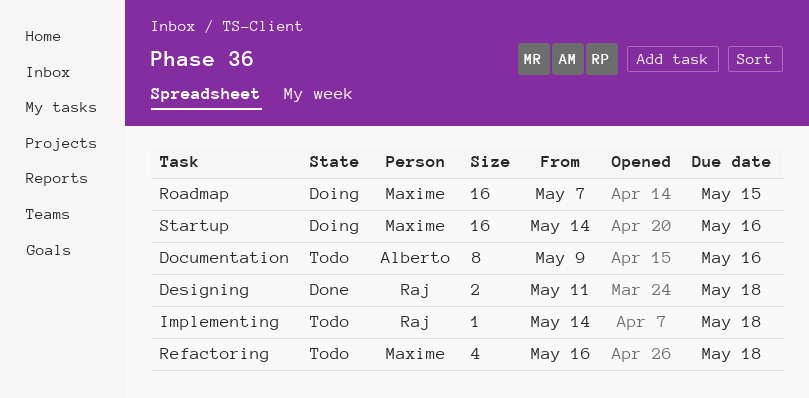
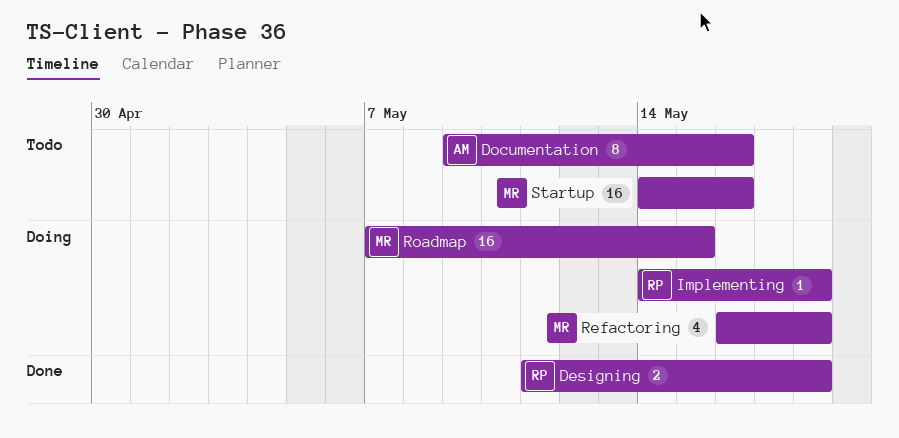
Implementing, status: Todo -> Doing
Refactoring, status: Todo -> Doing
Startup, status: Doing -> Todo

